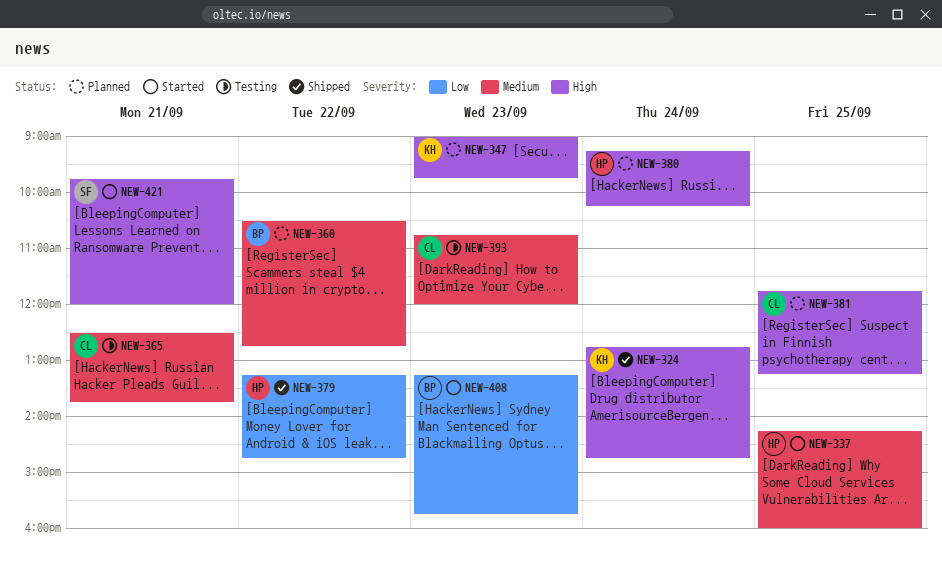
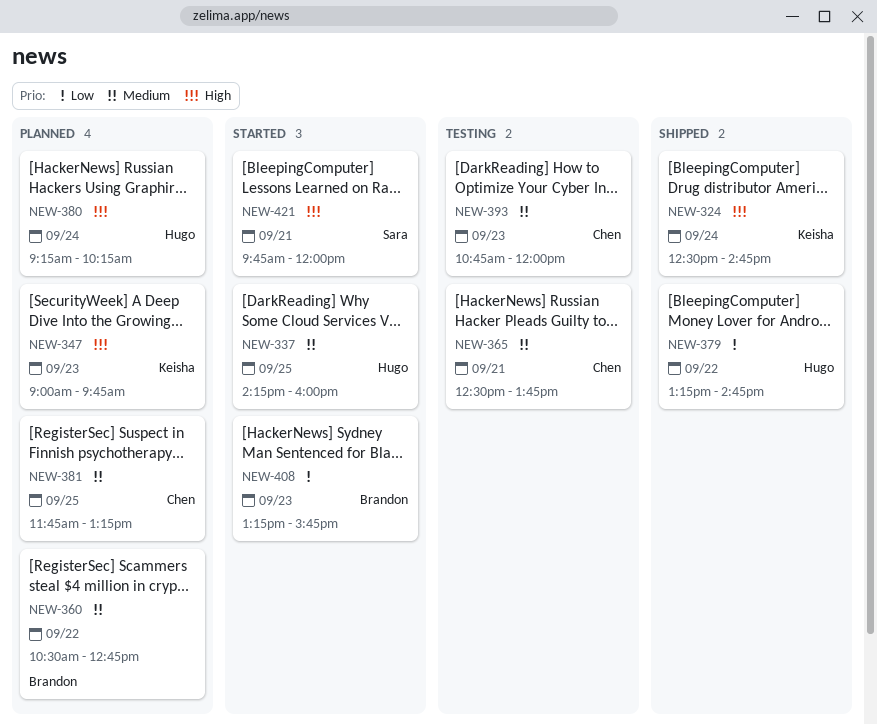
NEW-324, begins: 12:45 -> 12:30
NEW-381, priority: High -> Medium

